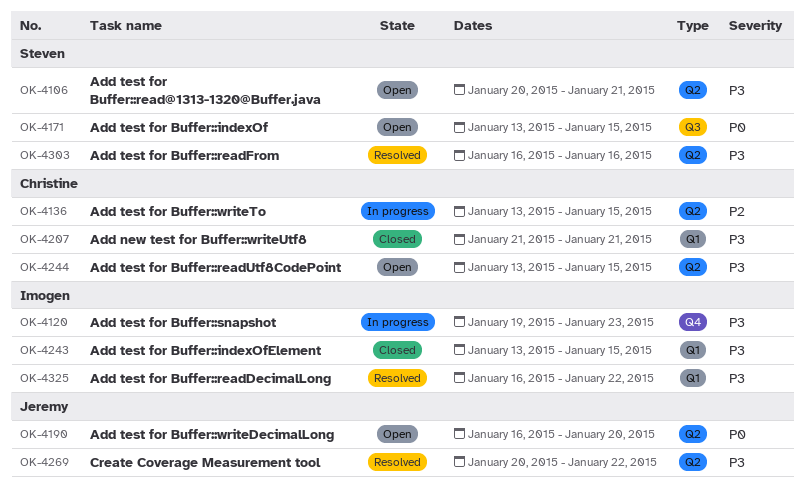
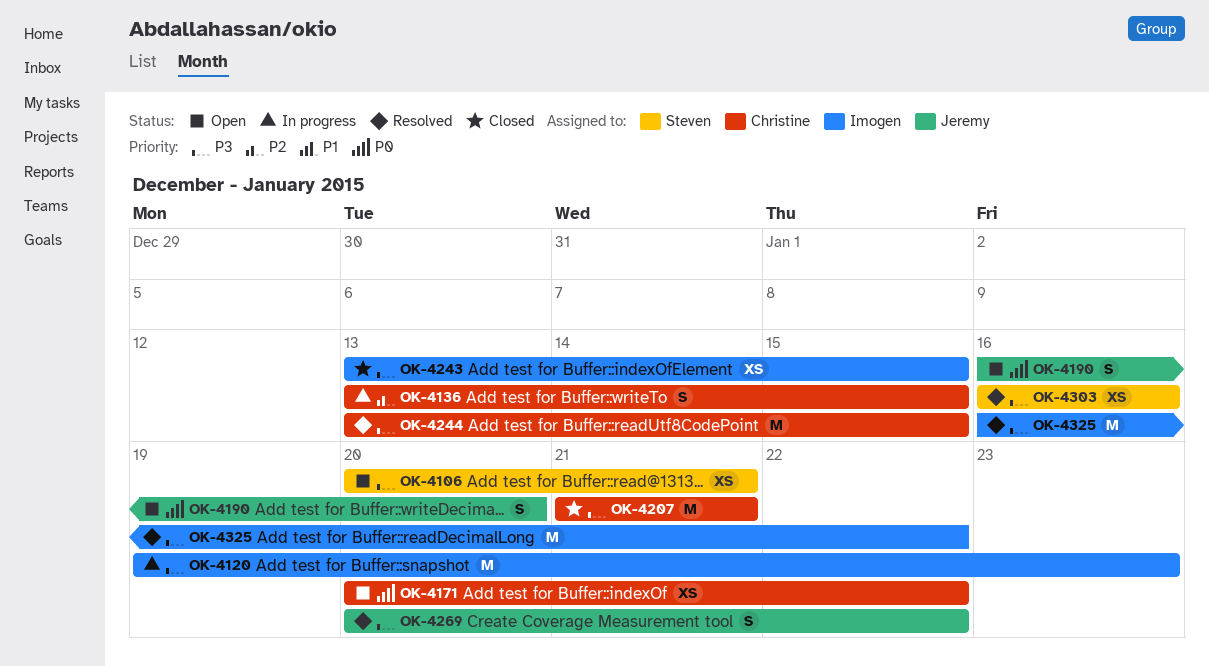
OK-4171, owner: Steven -> Christine
OK-4171, start: Jan 13 -> Jan 20
OK-4171, due: Jan 15 -> Jan 22
OK-4244, status: Open -> Resolved

